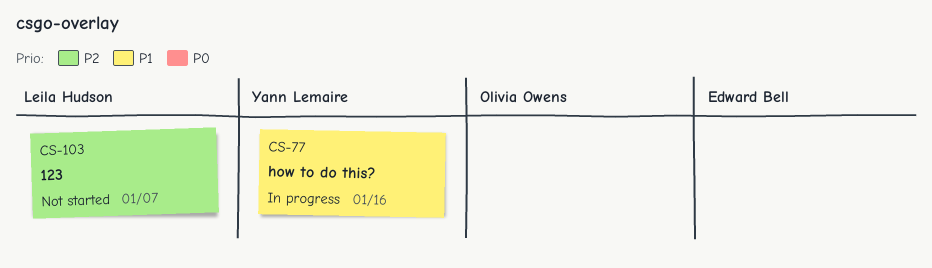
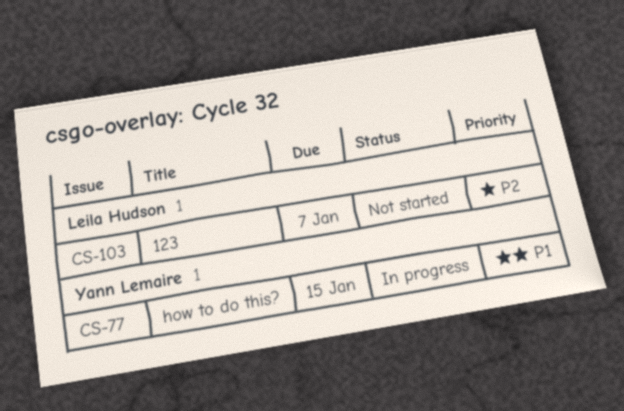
CS-77, due: Jan 16 -> Jan 15

